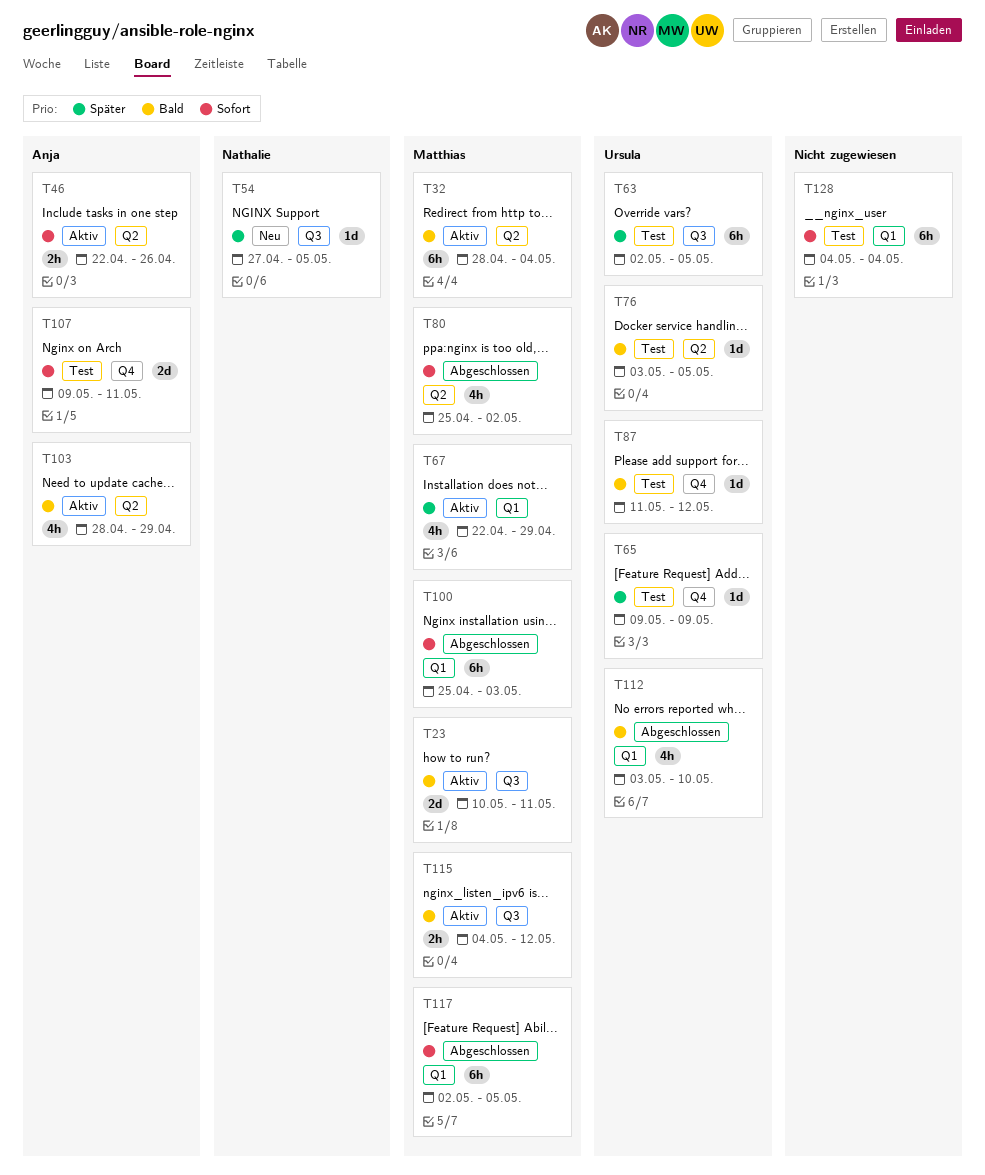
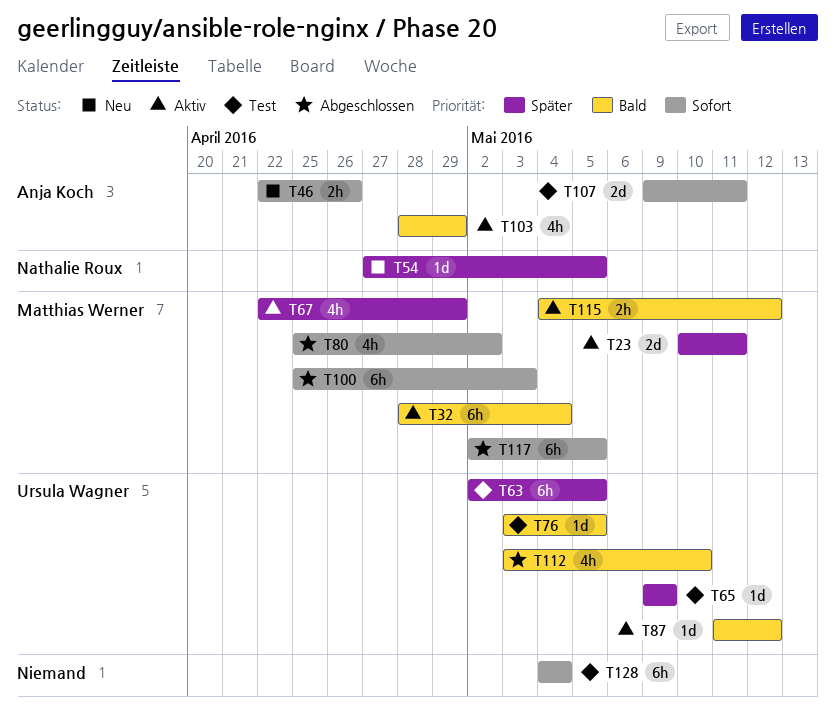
T23, priority: Bald -> Später
T46, status: Aktiv -> Neu
T87, status: Test -> Aktiv

